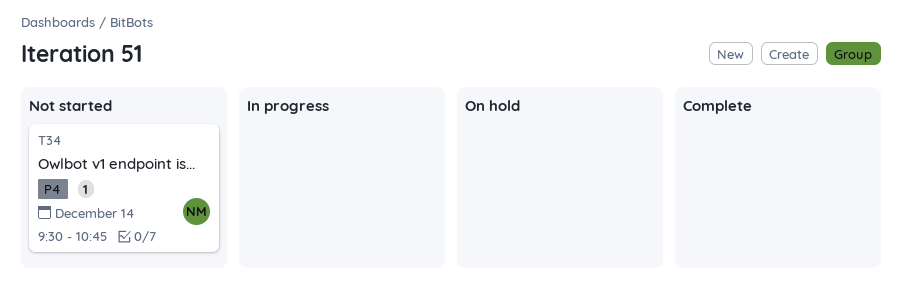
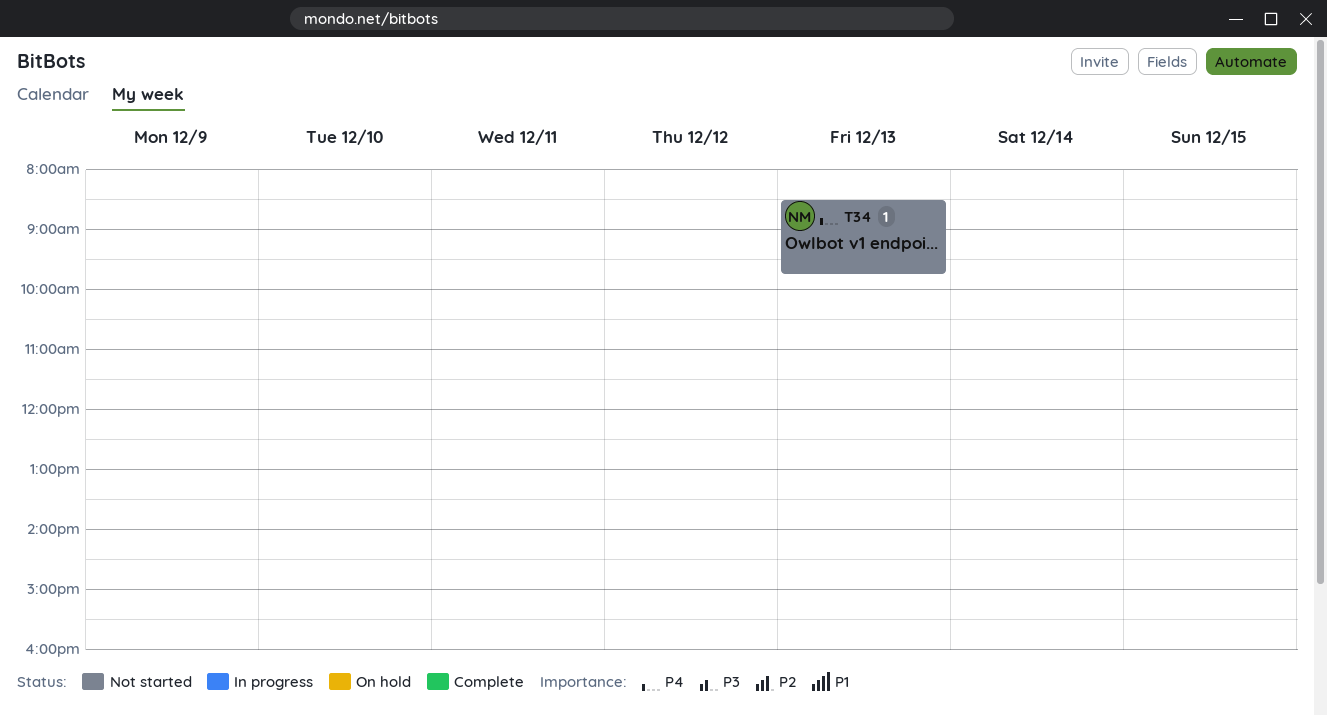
T34, day: Dec 14 -> Dec 13
T34, begins: 09:30 -> 08:30
T34, ends: 10:45 -> 09:45

